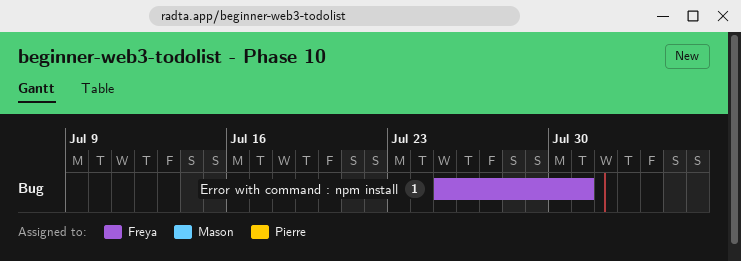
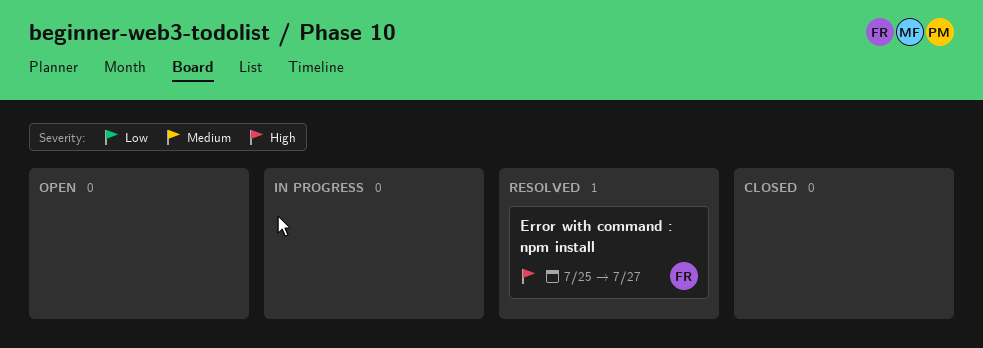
Error with command : npm install, due: Jul 31 -> Jul 27

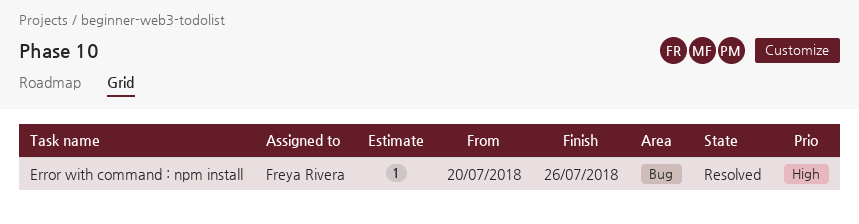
Error with command : npm install, start: Jul 25 -> Jul 20
Error with command : npm install, due: Jul 27 -> Jul 26

